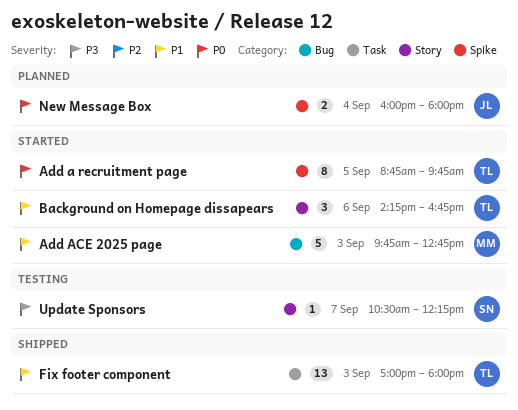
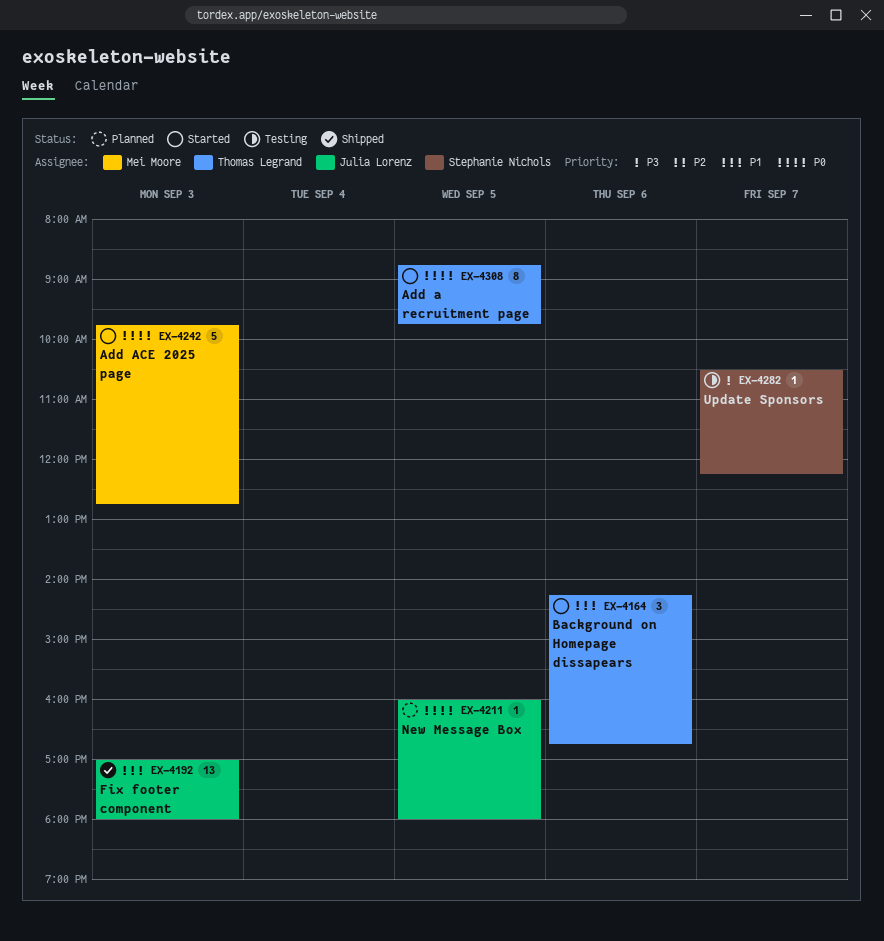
Add ACE 2025 page, priority: P1 -> P0
Fix footer component, owner: Thomas Legrand -> Julia Lorenz
New Message Box, estimate: 2 -> 1
New Message Box, day: Sep 4 -> Sep 5

